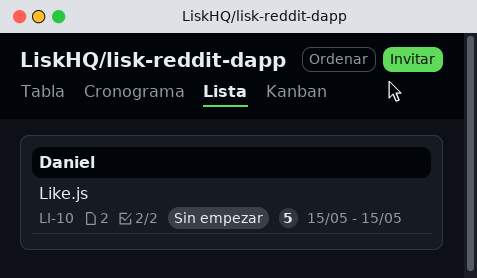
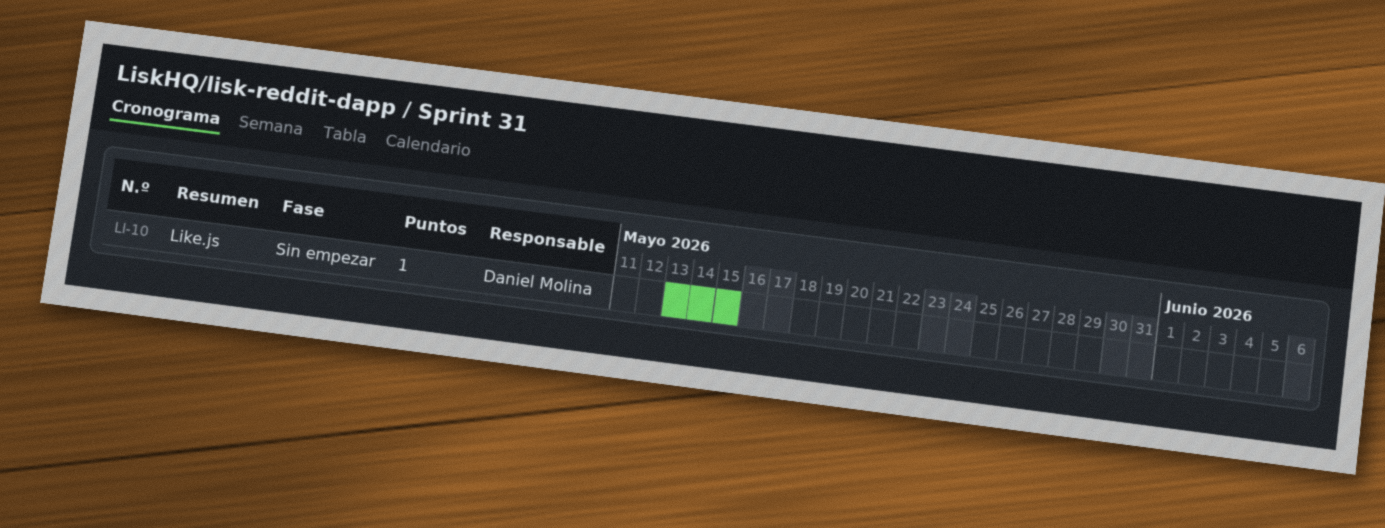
LI-10, estimate: 5 -> 1
LI-10, start: May 15 -> May 13

